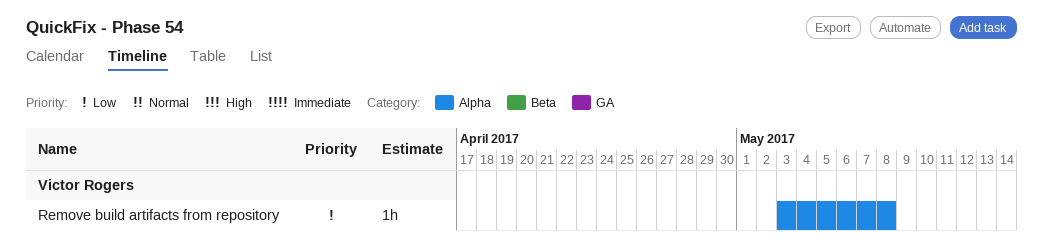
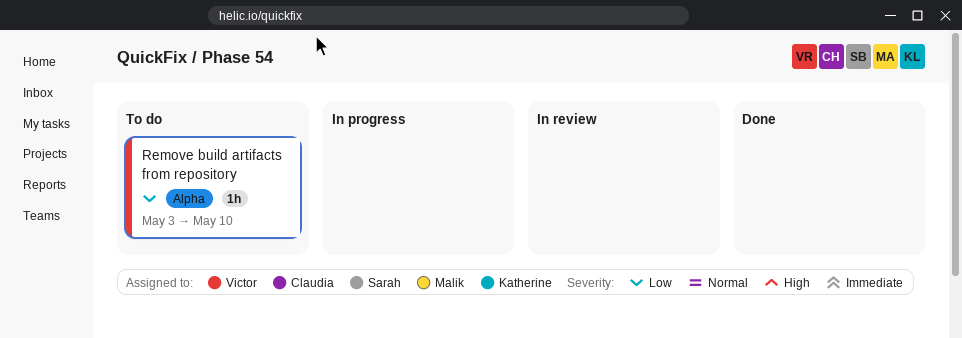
Remove build artifacts from repository, due: May 8 -> May 10

